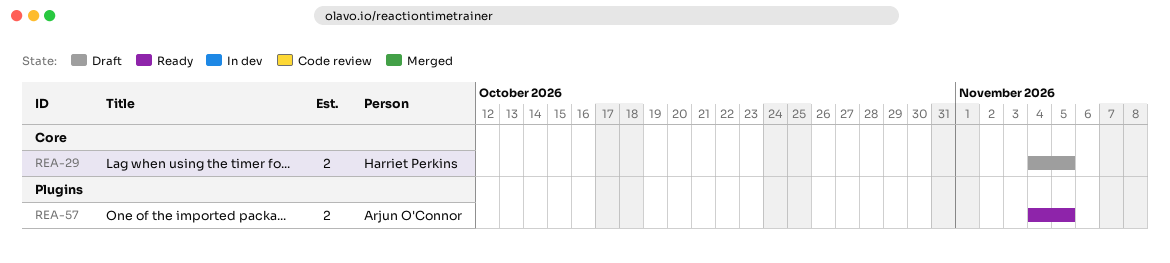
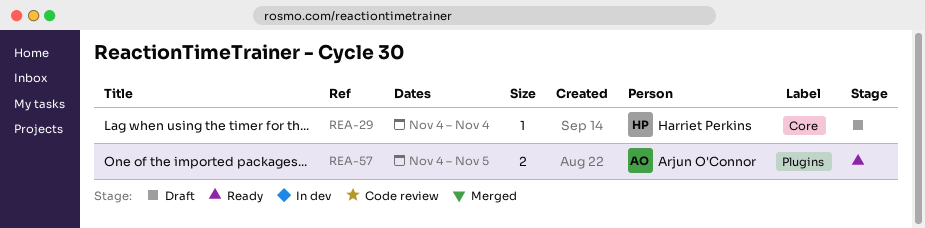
REA-29, estimate: 2 -> 1
REA-29, due: Nov 5 -> Nov 4

